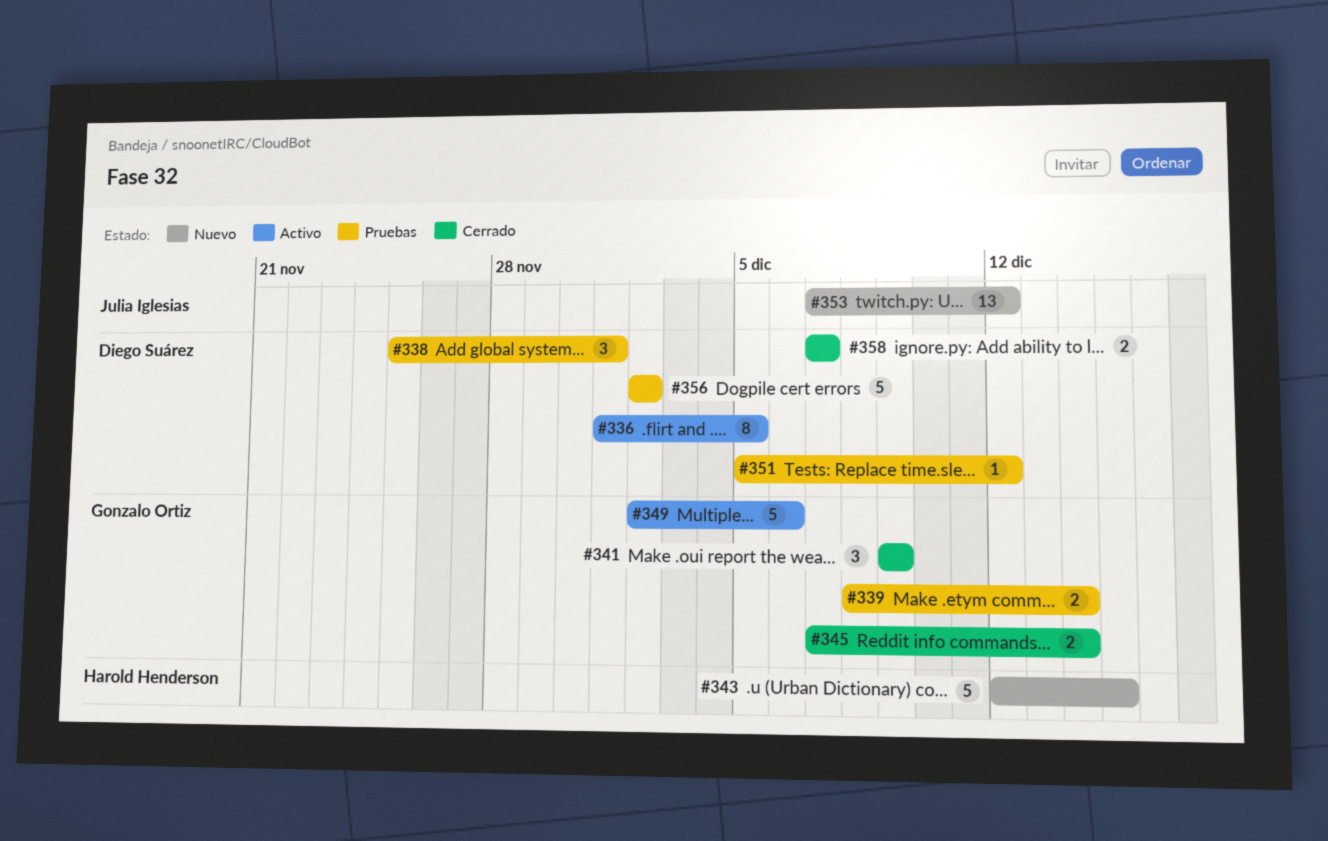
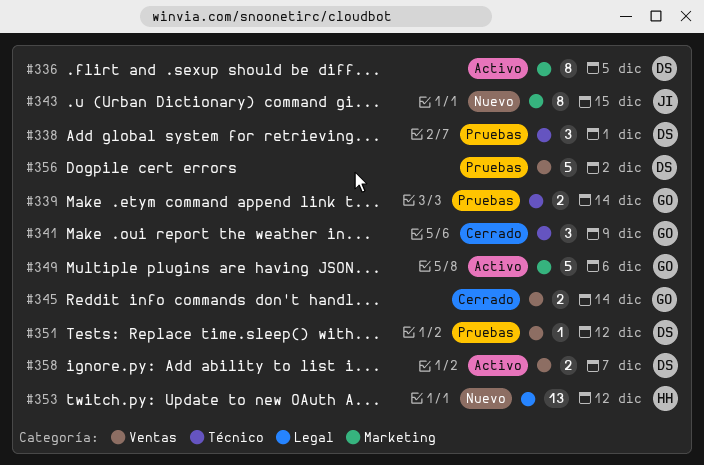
#343, owner: Harold Henderson -> Julia Iglesias
#343, estimate: 5 -> 8
#353, owner: Julia Iglesias -> Harold Henderson
#358, status: Cerrado -> Activo

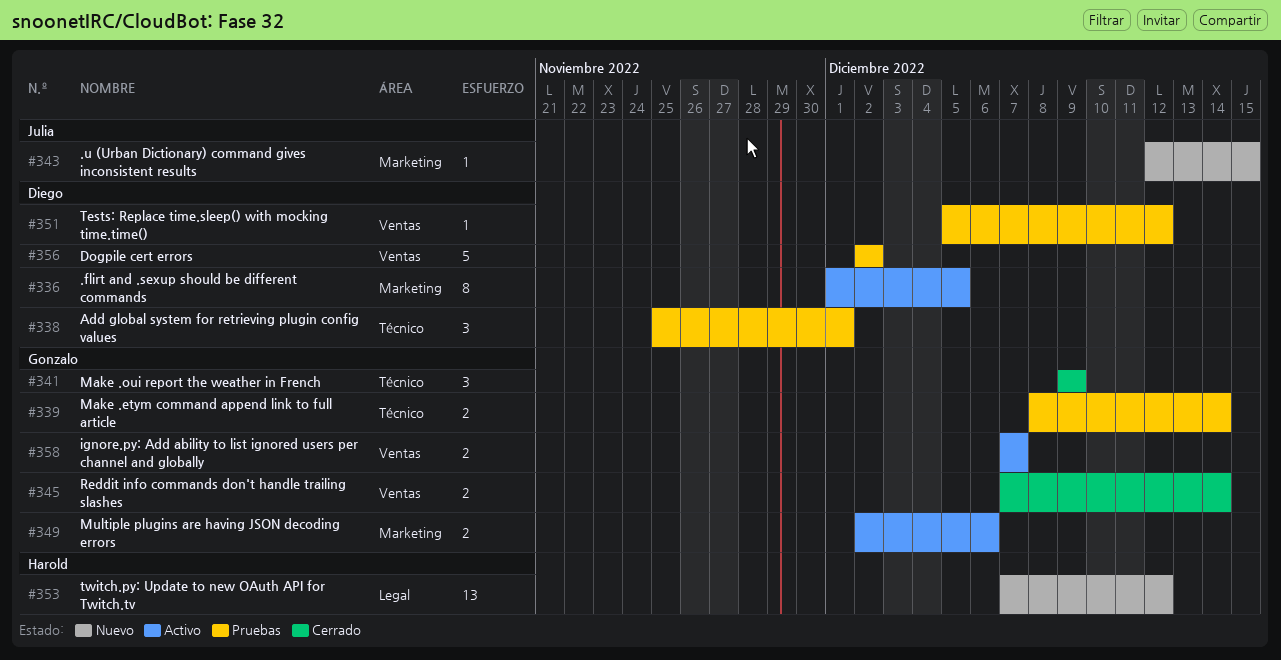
#343, estimate: 8 -> 1
#349, estimate: 5 -> 2
#358, owner: Diego -> Gonzalo

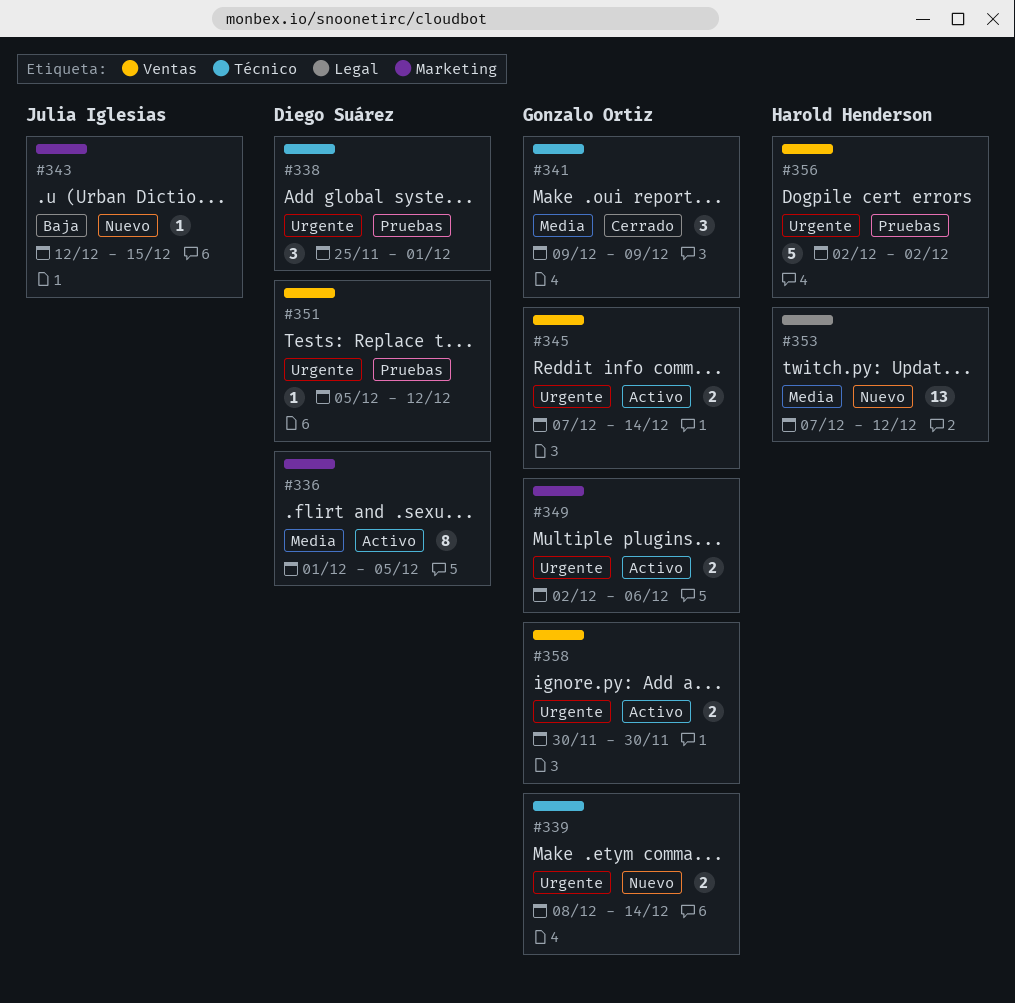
#339, status: Pruebas -> Nuevo
#345, status: Cerrado -> Activo
#356, owner: Diego Suárez -> Harold Henderson
#358, start: Dec 7 -> Nov 30
#358, due: Dec 7 -> Nov 30

